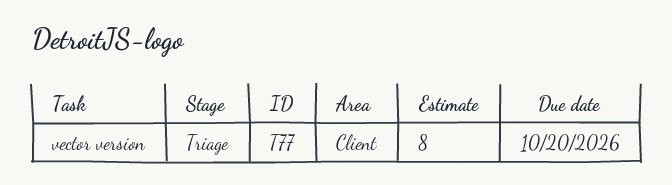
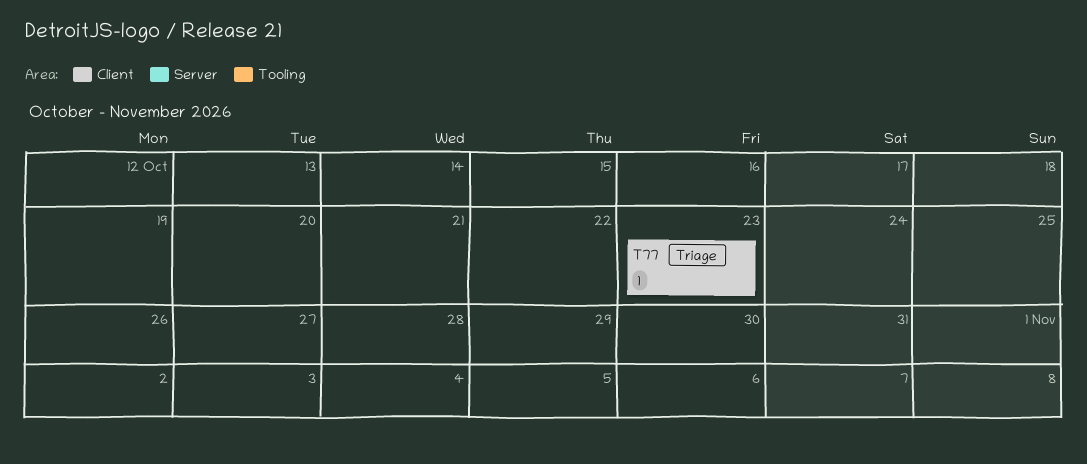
T77, estimate: 8 -> 1
T77, due: Oct 20 -> Oct 23

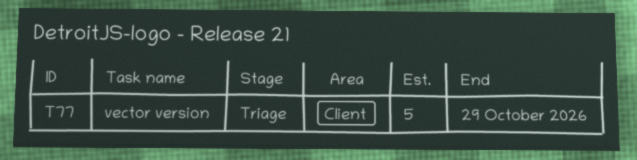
T77, estimate: 1 -> 5
T77, due: Oct 23 -> Oct 29

